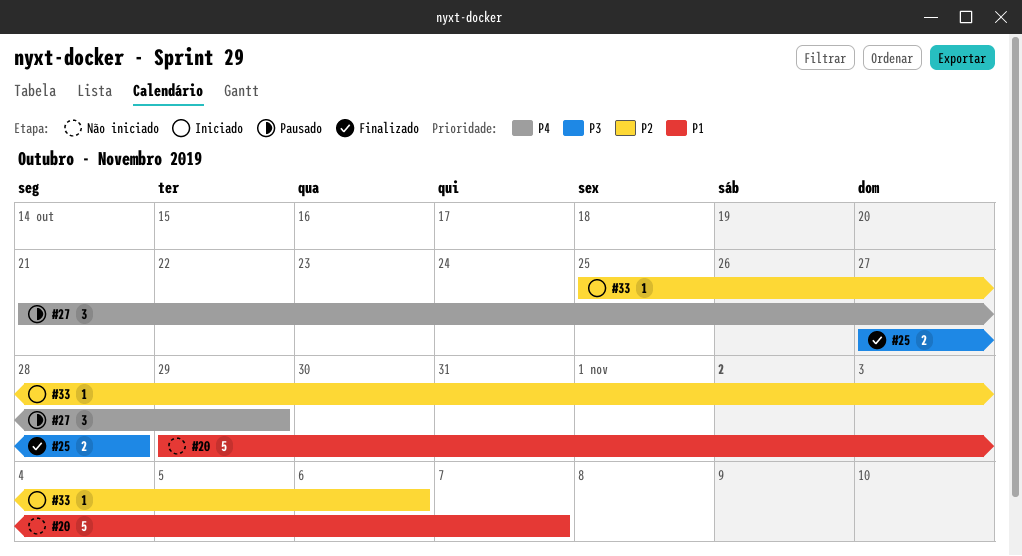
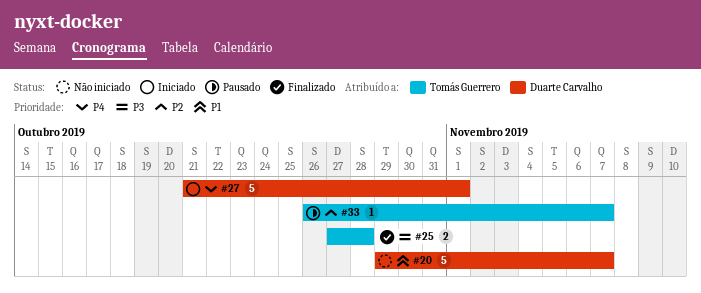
#27, status: Pausado -> Iniciado
#27, estimate: 3 -> 5
#27, due: Oct 29 -> Nov 1
#33, status: Iniciado -> Pausado
#33, start: Oct 25 -> Oct 26
#33, due: Nov 6 -> Nov 7

